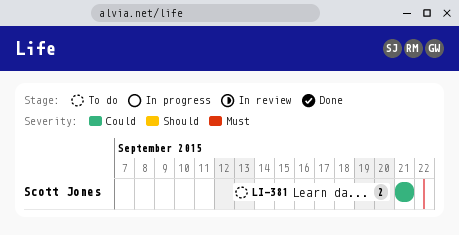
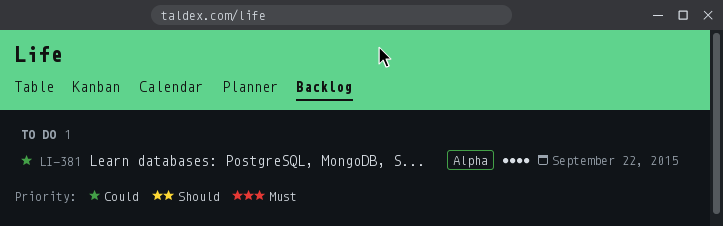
LI-381, estimate: 2 -> 4
LI-381, due: Sep 21 -> Sep 22

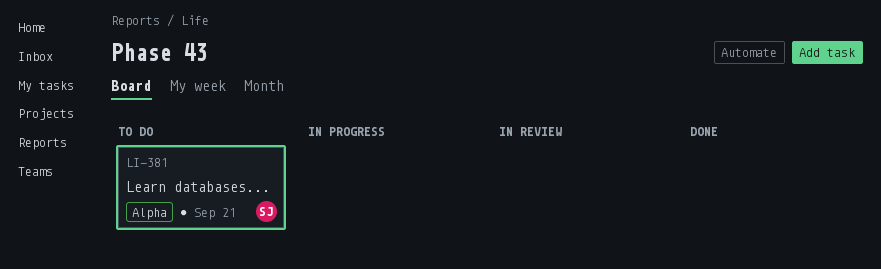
LI-381, estimate: 4 -> 1
LI-381, due: Sep 22 -> Sep 21

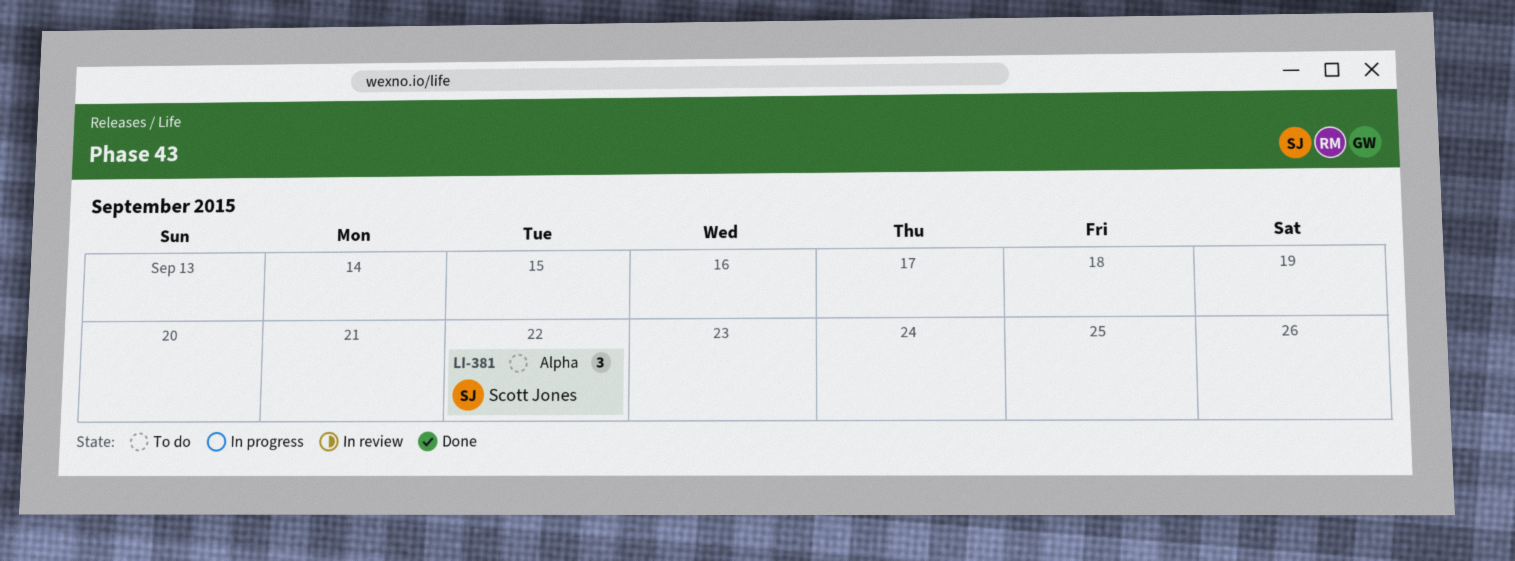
LI-381, estimate: 1 -> 3
LI-381, due: Sep 21 -> Sep 22

